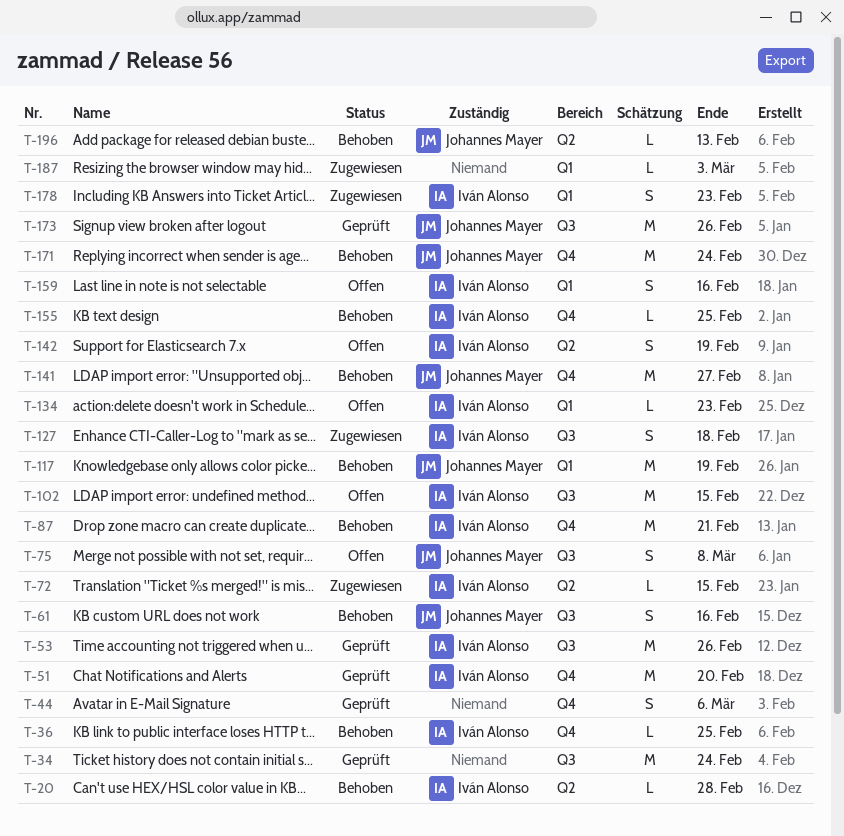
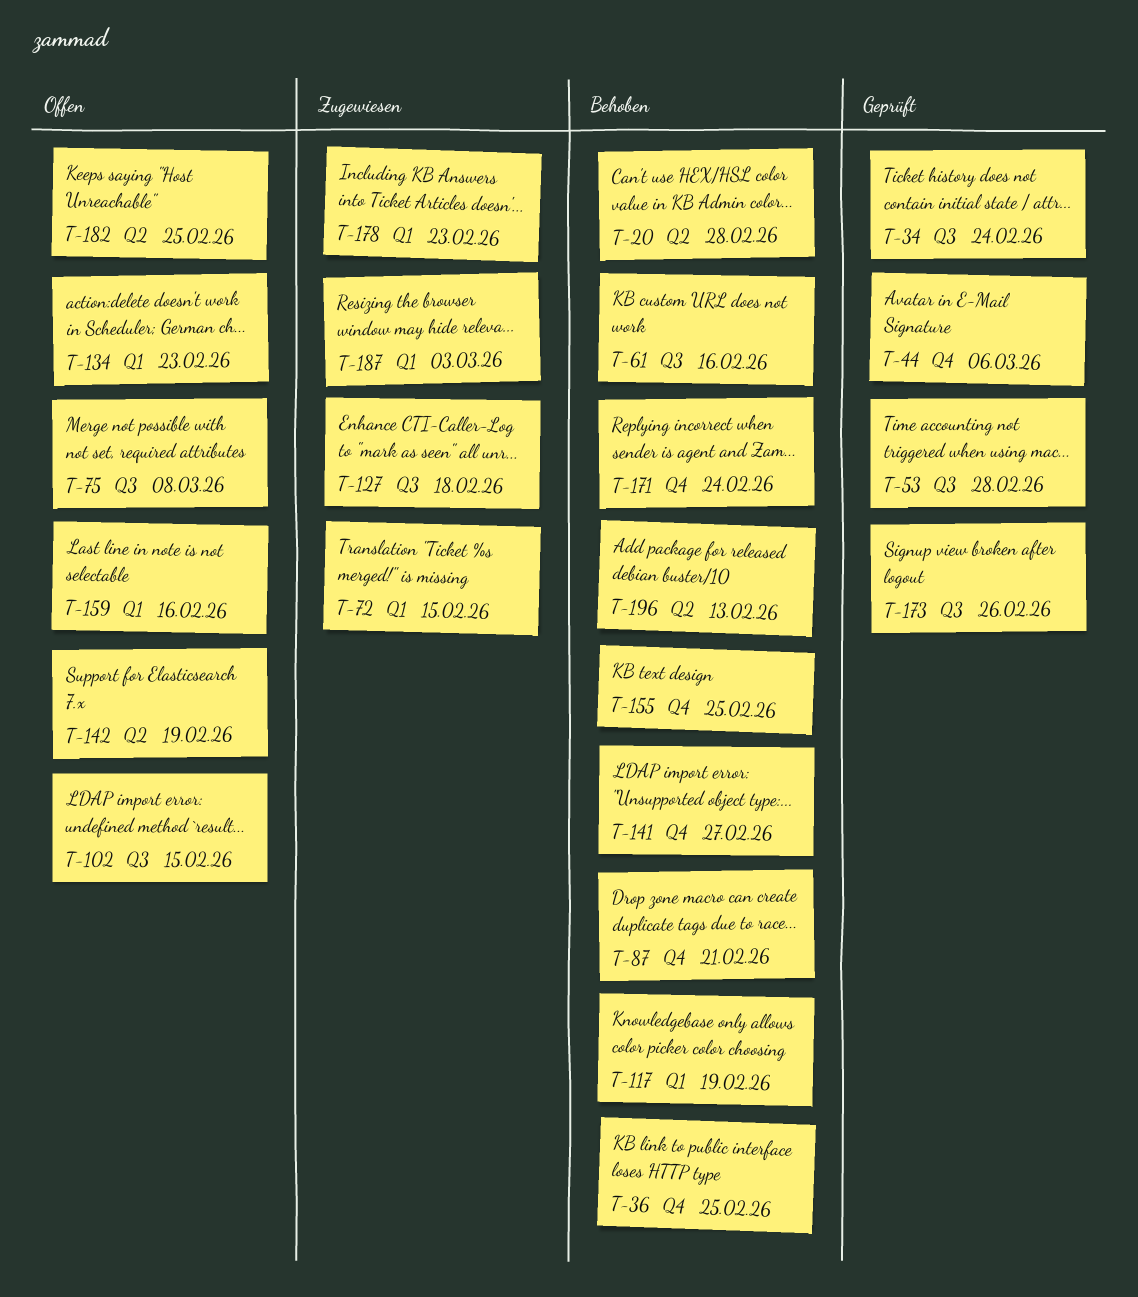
T-51: present -> none
T-53, due: Feb 26 -> Feb 28
T-72, label: Q2 -> Q1
T-182: none -> present

